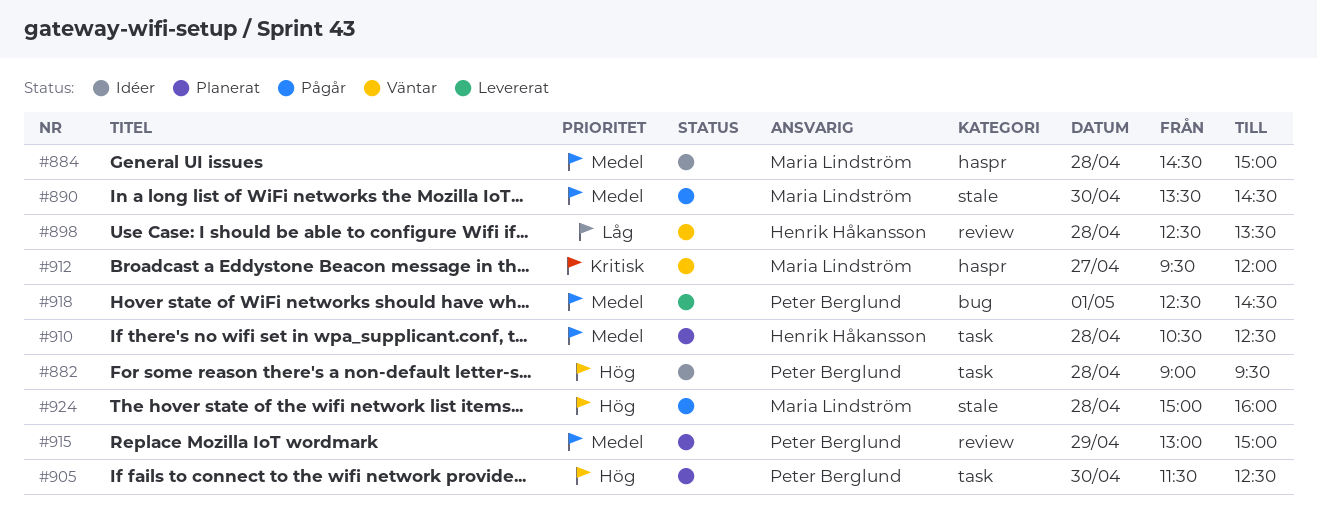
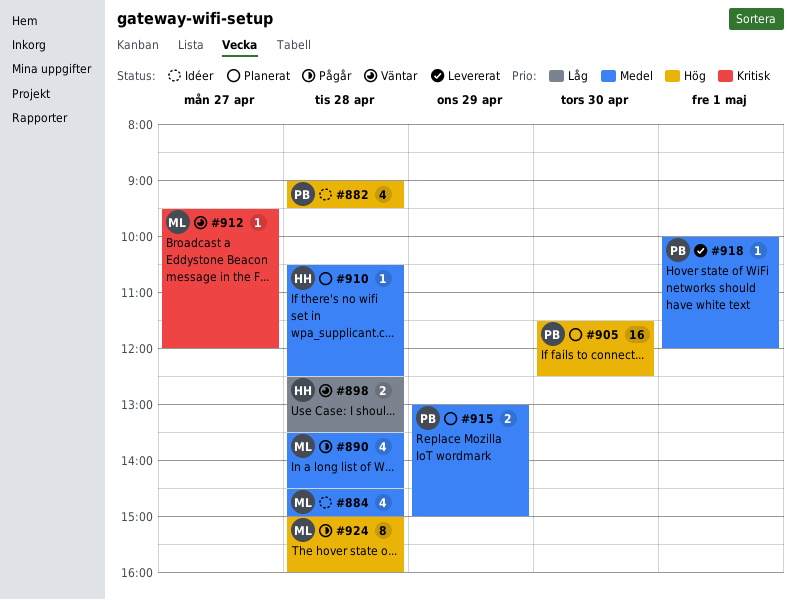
#890, day: Apr 30 -> Apr 28
#918, begins: 12:30 -> 10:00
#918, ends: 14:30 -> 12:00

